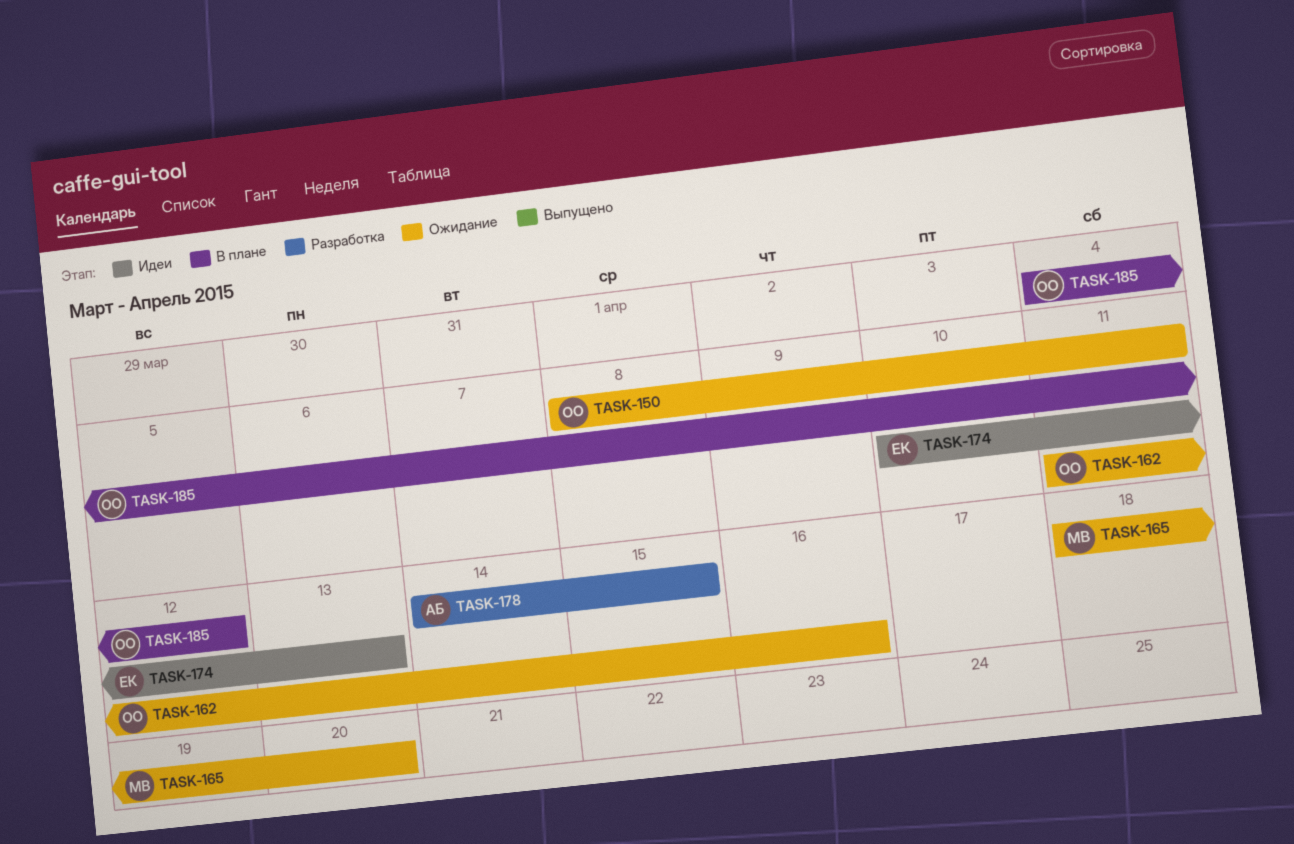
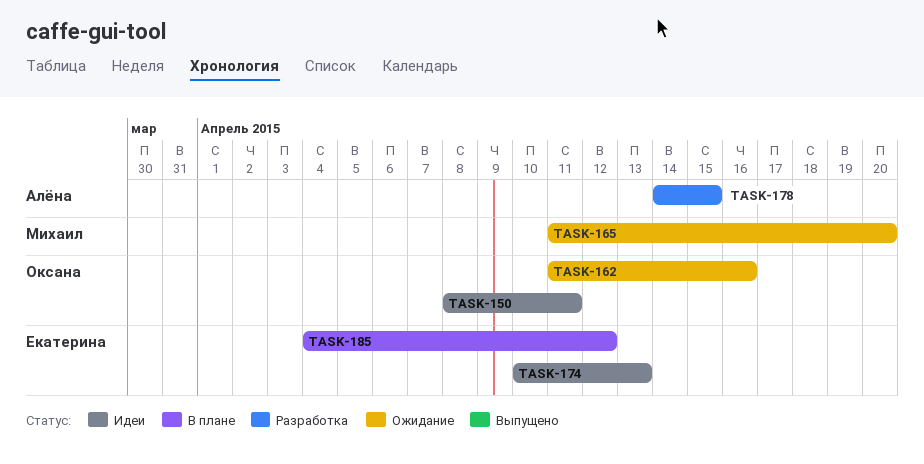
TASK-150, status: Ожидание -> Идеи
TASK-165, start: Apr 18 -> Apr 11
TASK-185, owner: Оксана -> Екатерина

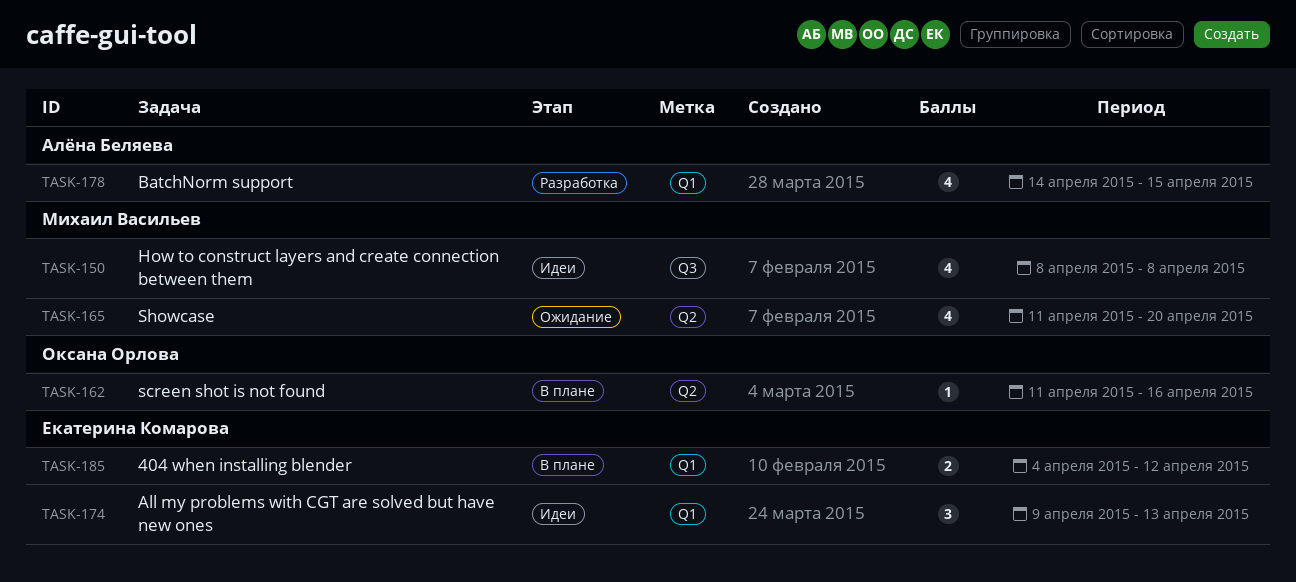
TASK-150, owner: Оксана Орлова -> Михаил Васильев
TASK-150, due: Apr 11 -> Apr 8
TASK-162, status: Ожидание -> В плане
TASK-174, start: Apr 10 -> Apr 9

